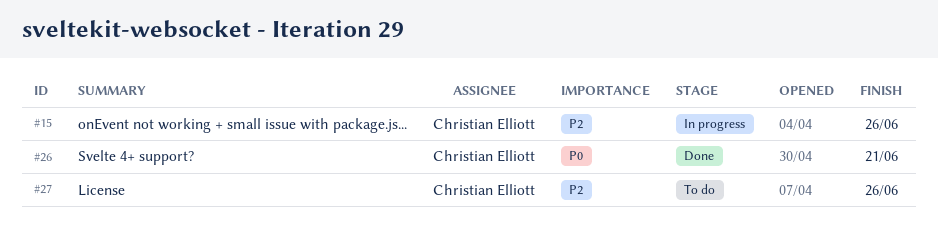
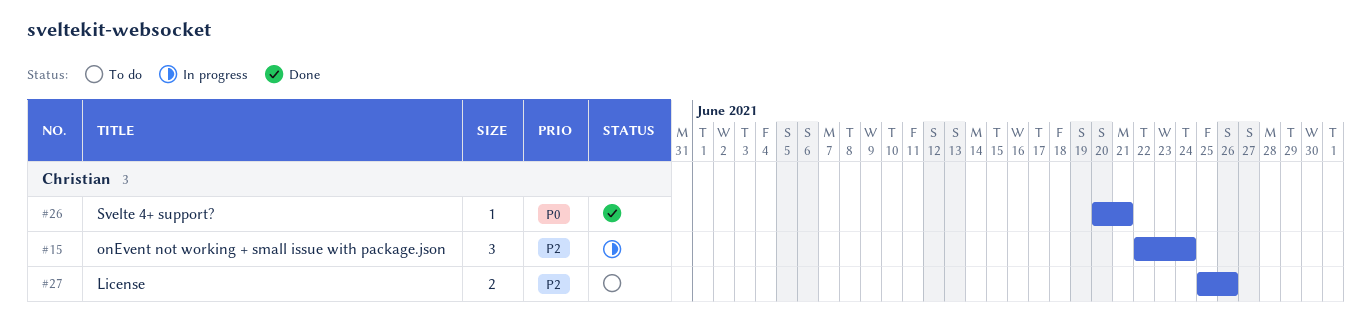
#15, due: Jun 26 -> Jun 24

